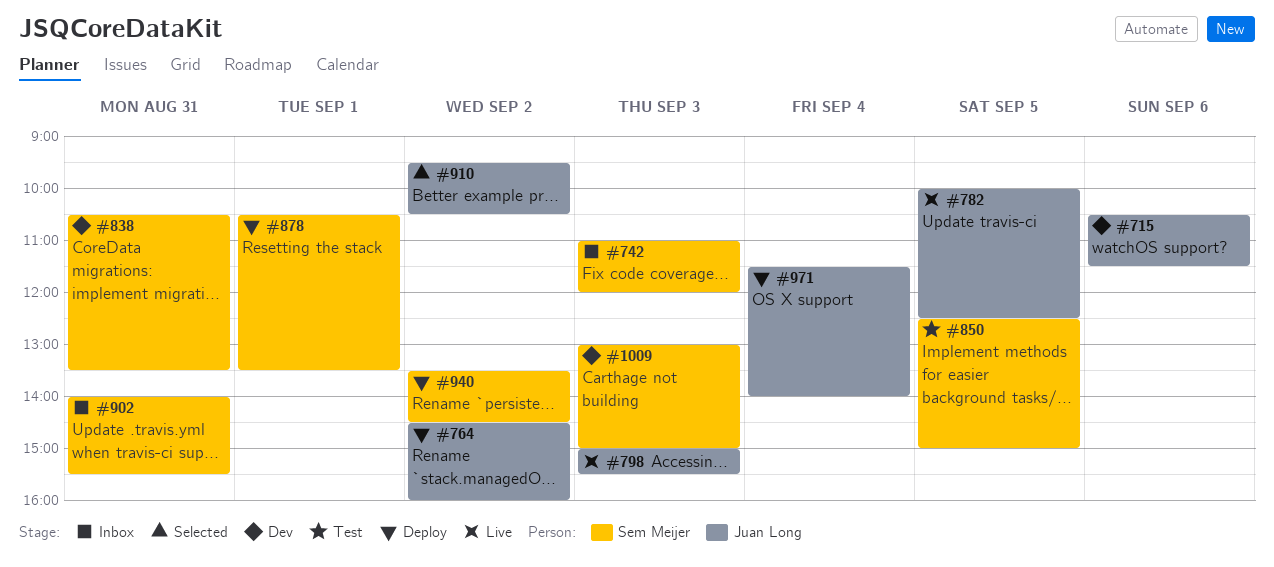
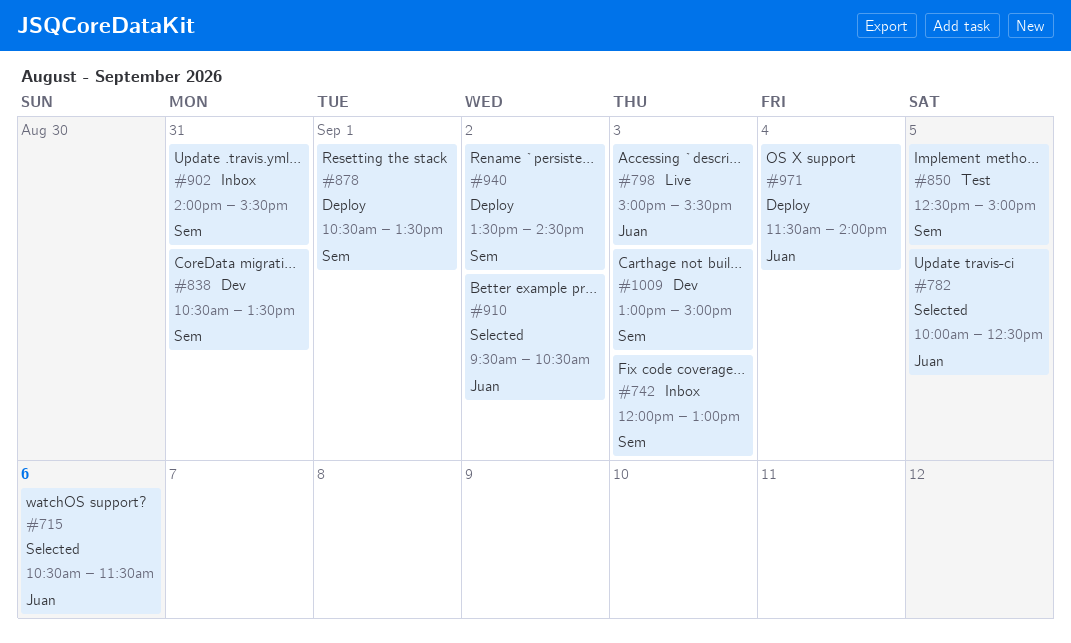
#715, status: Dev -> Selected
#742, begins: 11:00 -> 12:00
#742, ends: 12:00 -> 13:00
#764: present -> none
#782, status: Live -> Selected

